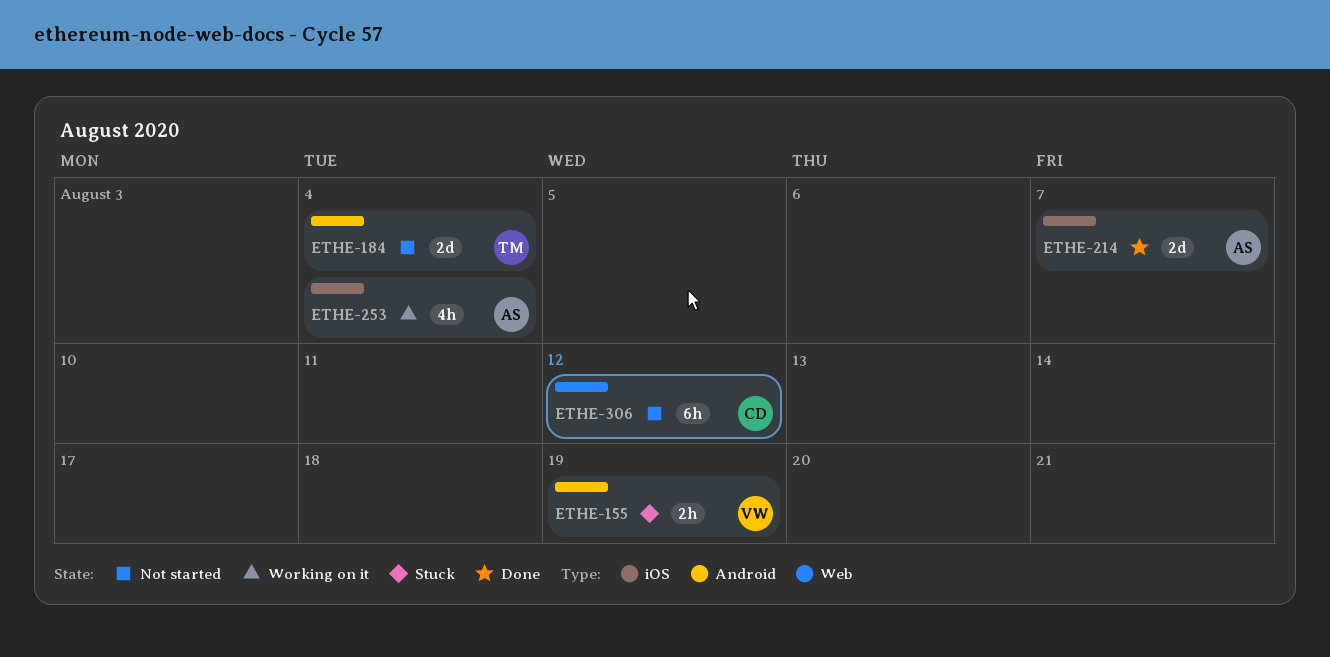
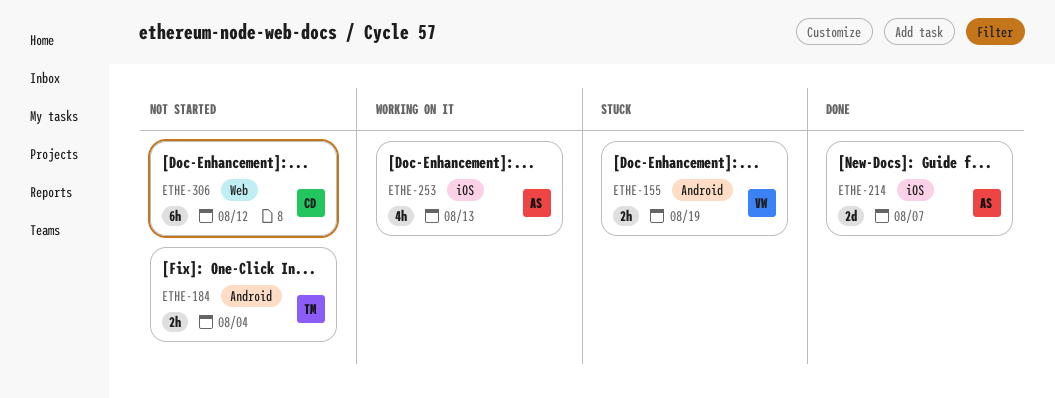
ETHE-184, estimate: 2d -> 2h
ETHE-253, due: Aug 4 -> Aug 13

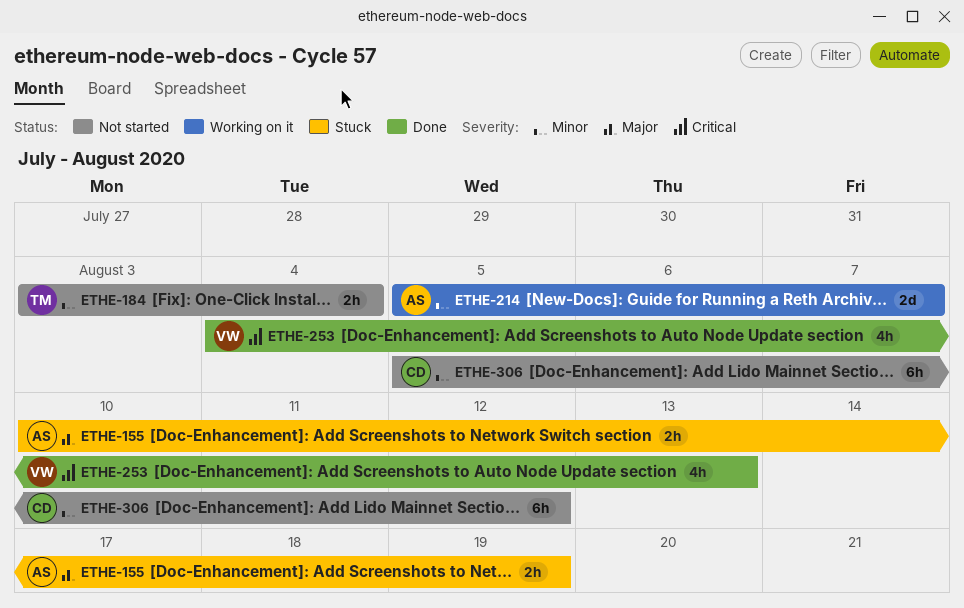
ETHE-155, owner: VW -> AS
ETHE-214, status: Done -> Working on it
ETHE-253, status: Working on it -> Done
ETHE-253, owner: AS -> VW

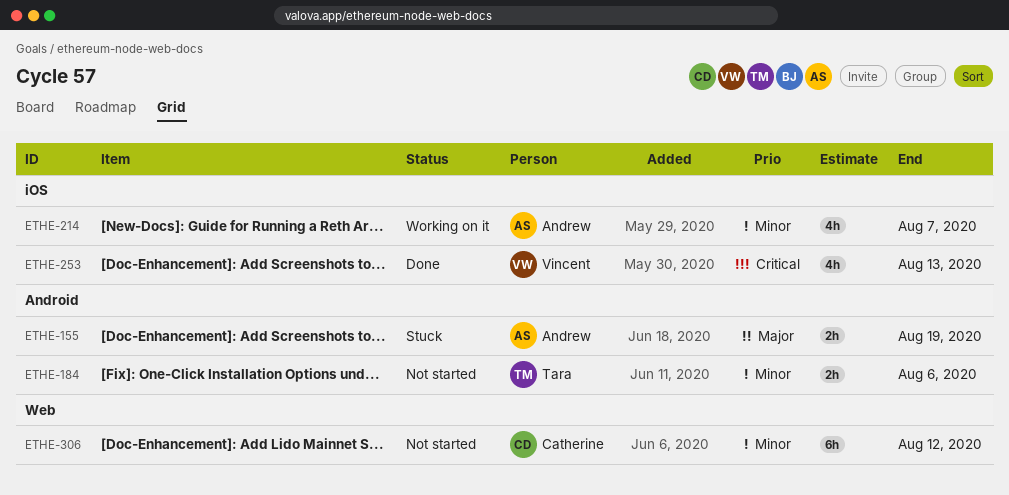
ETHE-184, due: Aug 4 -> Aug 6
ETHE-214, estimate: 2d -> 4h

